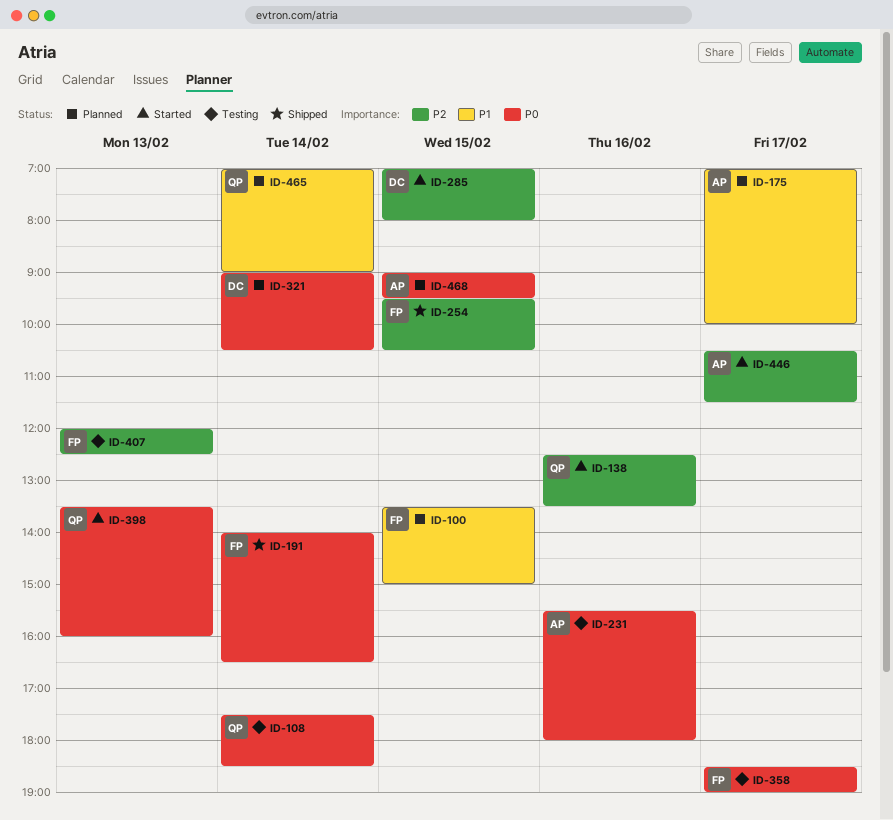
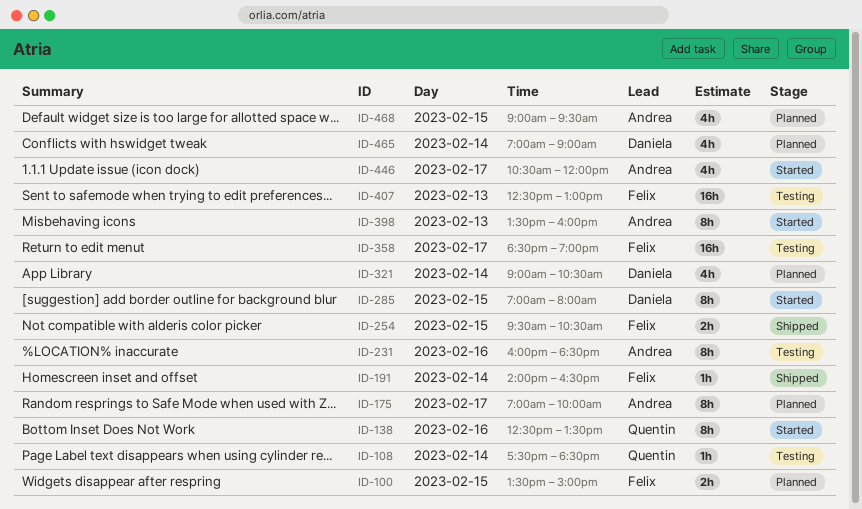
ID-231, begins: 15:30 -> 16:00
ID-231, ends: 18:00 -> 18:30
ID-398, owner: Quentin -> Andrea
ID-407, begins: 12:00 -> 12:30
ID-407, ends: 12:30 -> 13:00
ID-446, ends: 11:30 -> 12:00
ID-465, owner: Quentin -> Daniela

